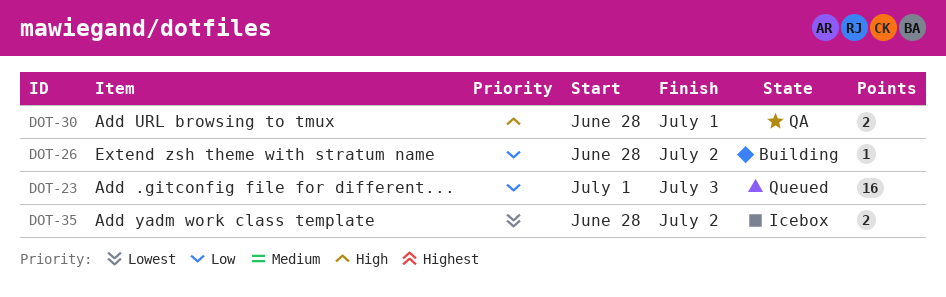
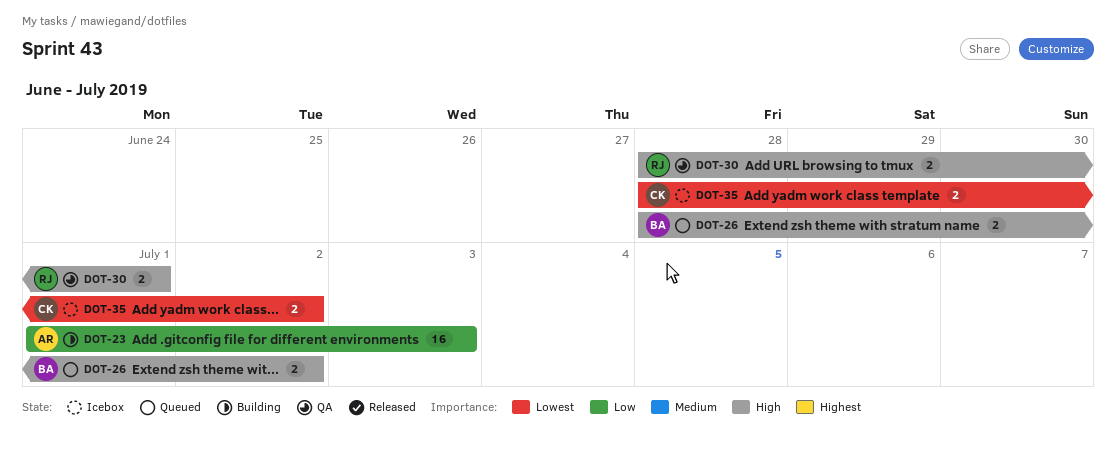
DOT-23, status: Queued -> Building
DOT-26, status: Building -> Queued
DOT-26, priority: Low -> High
DOT-26, estimate: 1 -> 2

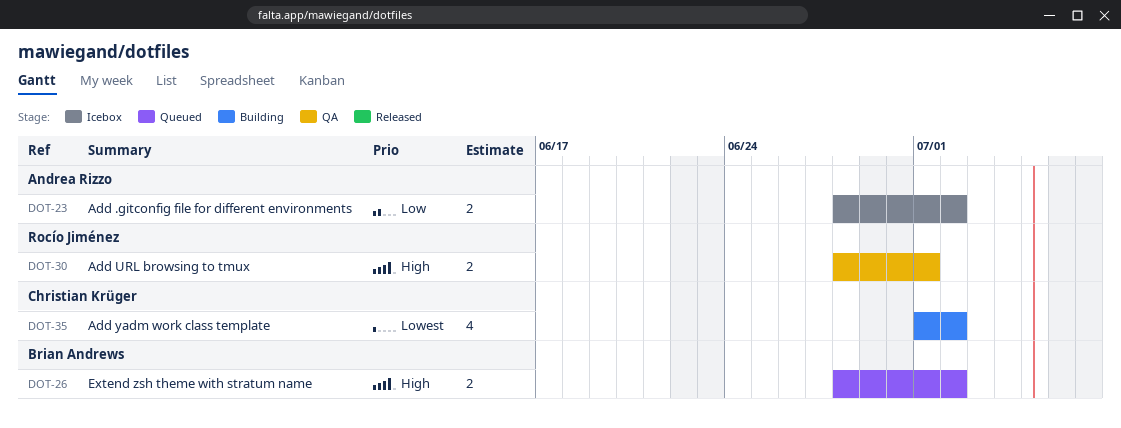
DOT-23, status: Building -> Icebox
DOT-23, estimate: 16 -> 2
DOT-23, start: Jul 1 -> Jun 28
DOT-23, due: Jul 3 -> Jul 2
DOT-35, status: Icebox -> Building
DOT-35, estimate: 2 -> 4
DOT-35, start: Jun 28 -> Jul 1

